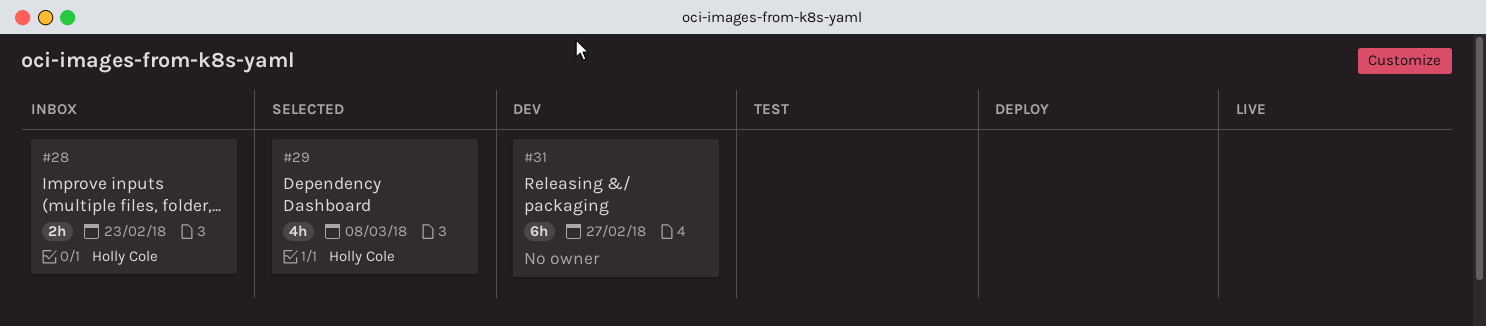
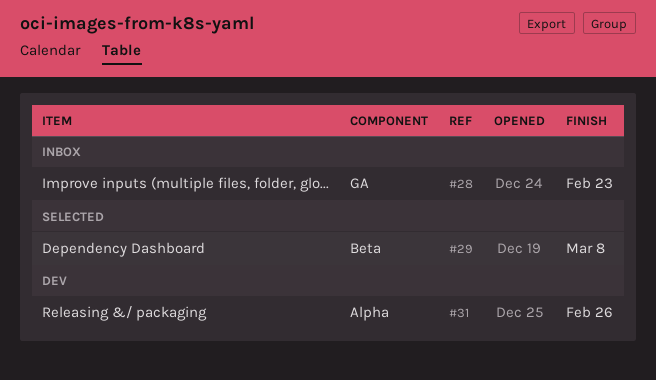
#31, due: Feb 27 -> Feb 26

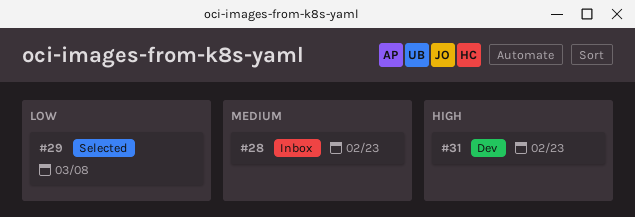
#31, due: Feb 26 -> Feb 23

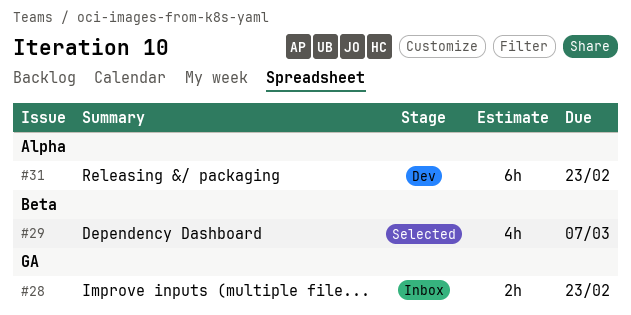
#29, due: Mar 8 -> Mar 7

